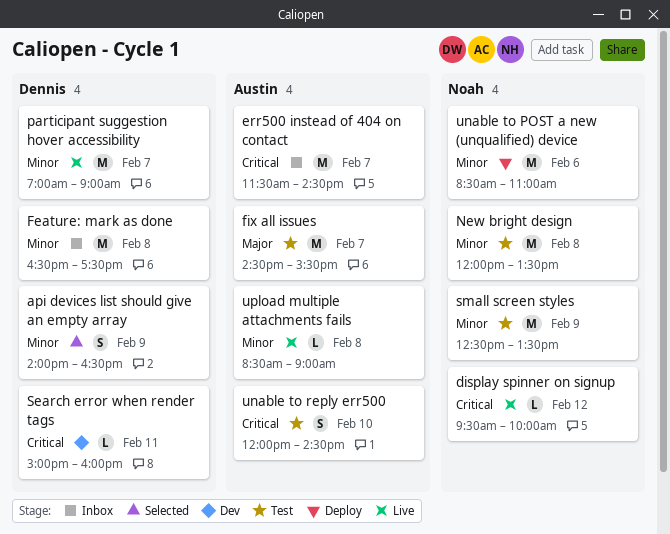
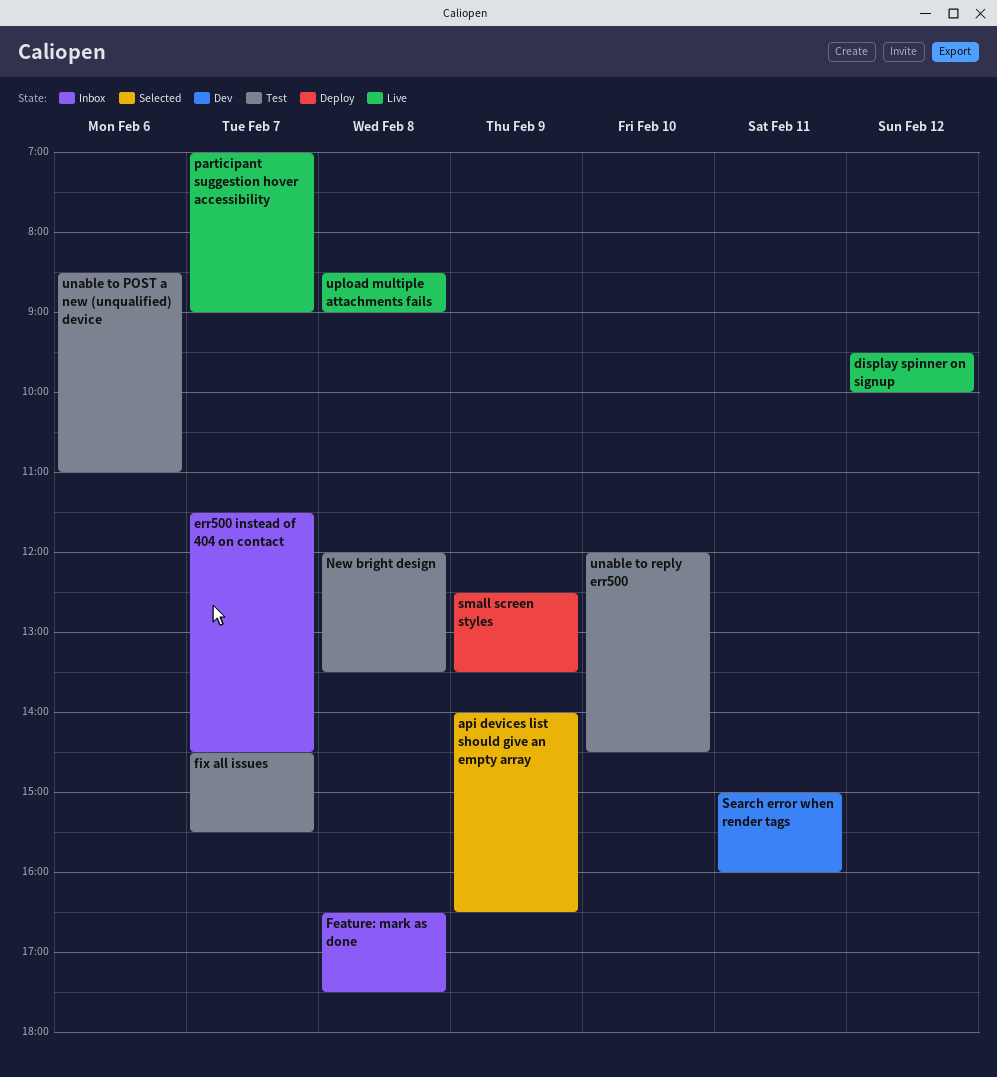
small screen styles, status: Test -> Deploy
unable to POST a new (unqualified) device, status: Deploy -> Test

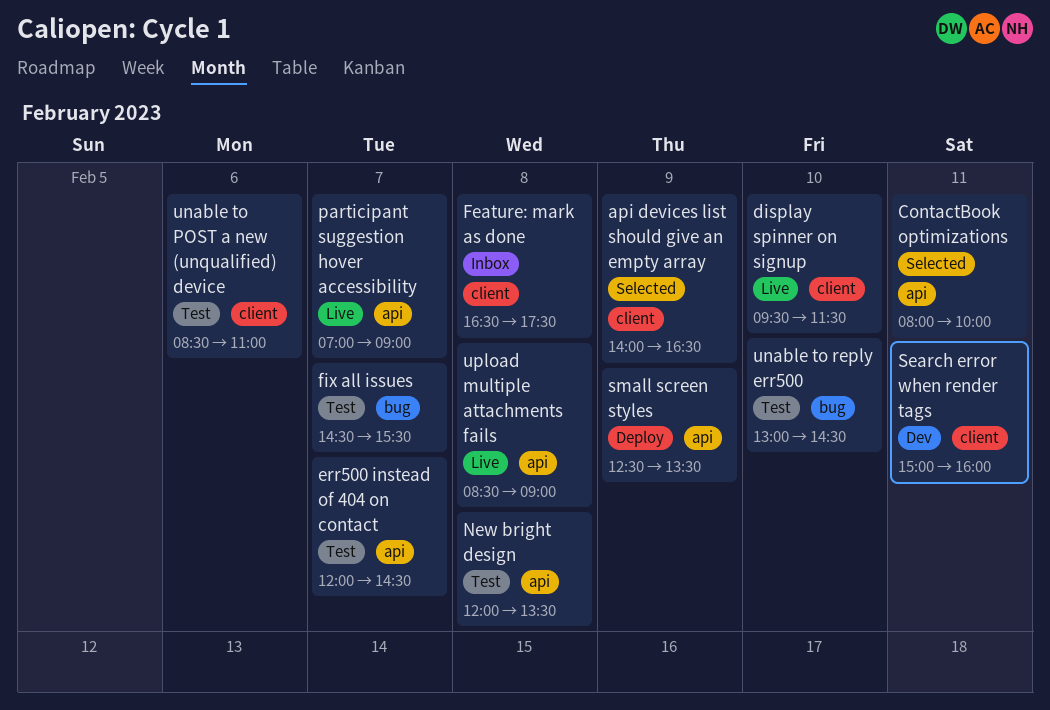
ContactBook optimizations: none -> present
display spinner on signup, day: Feb 12 -> Feb 10
display spinner on signup, ends: 10:00 -> 11:30
err500 instead of 404 on contact, status: Inbox -> Test
err500 instead of 404 on contact, begins: 11:30 -> 12:00
unable to reply err500, begins: 12:00 -> 13:00

